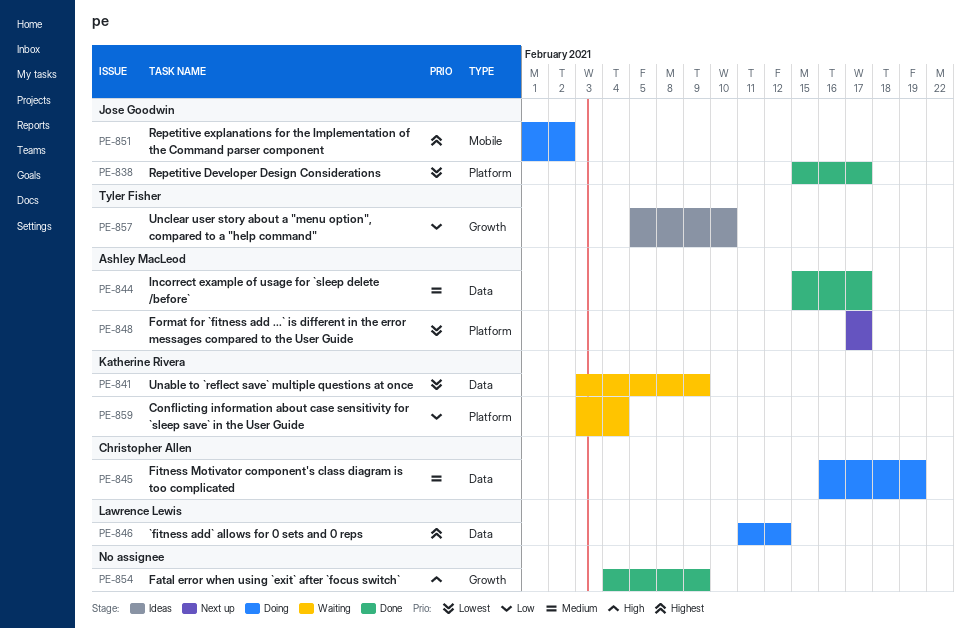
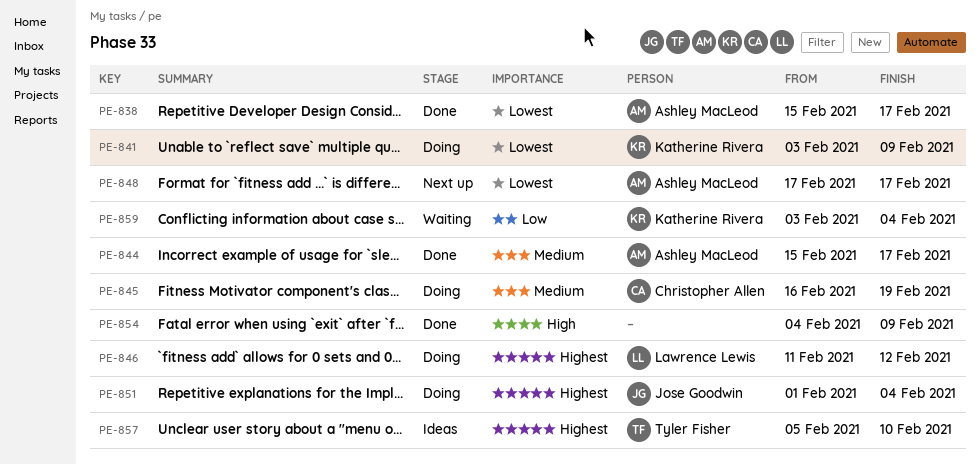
PE-838, owner: Jose Goodwin -> Ashley MacLeod
PE-841, status: Waiting -> Doing
PE-851, due: Feb 2 -> Feb 4
PE-857, priority: Low -> Highest

